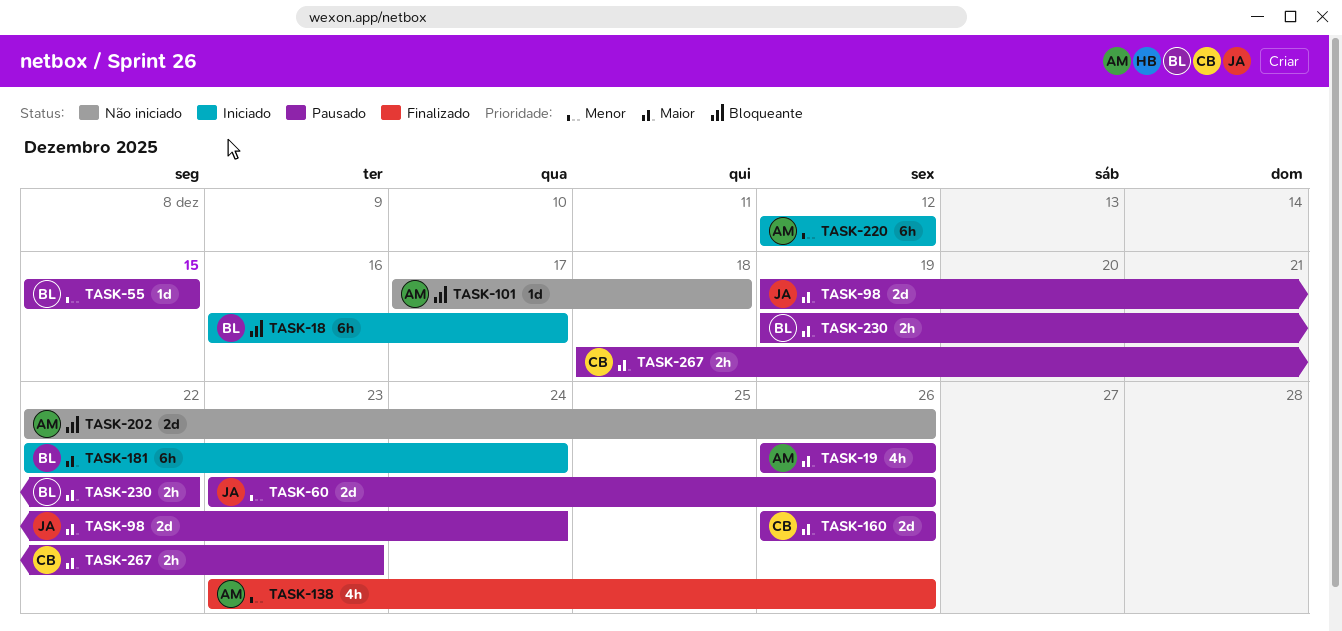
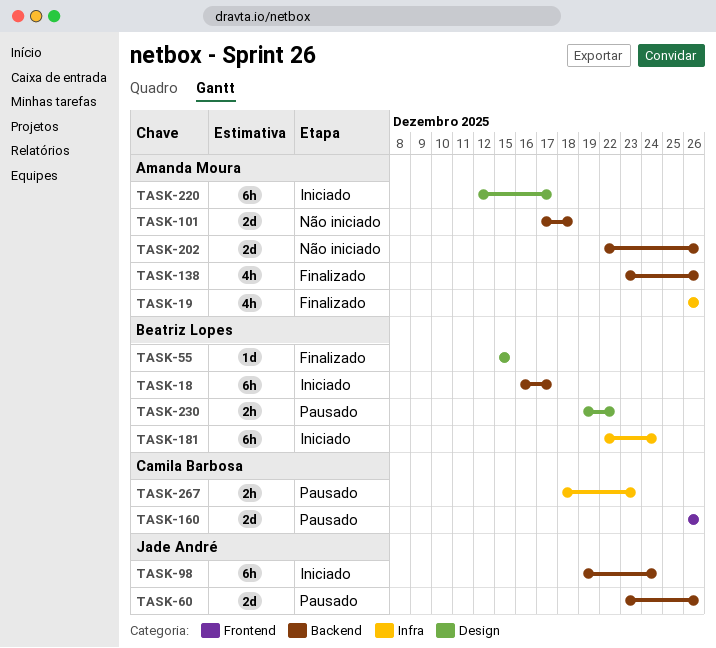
TASK-19, status: Pausado -> Finalizado
TASK-55, status: Pausado -> Finalizado
TASK-98, status: Pausado -> Iniciado
TASK-98, estimate: 2d -> 6h
TASK-101, estimate: 1d -> 2d
TASK-220, due: Dec 12 -> Dec 17

